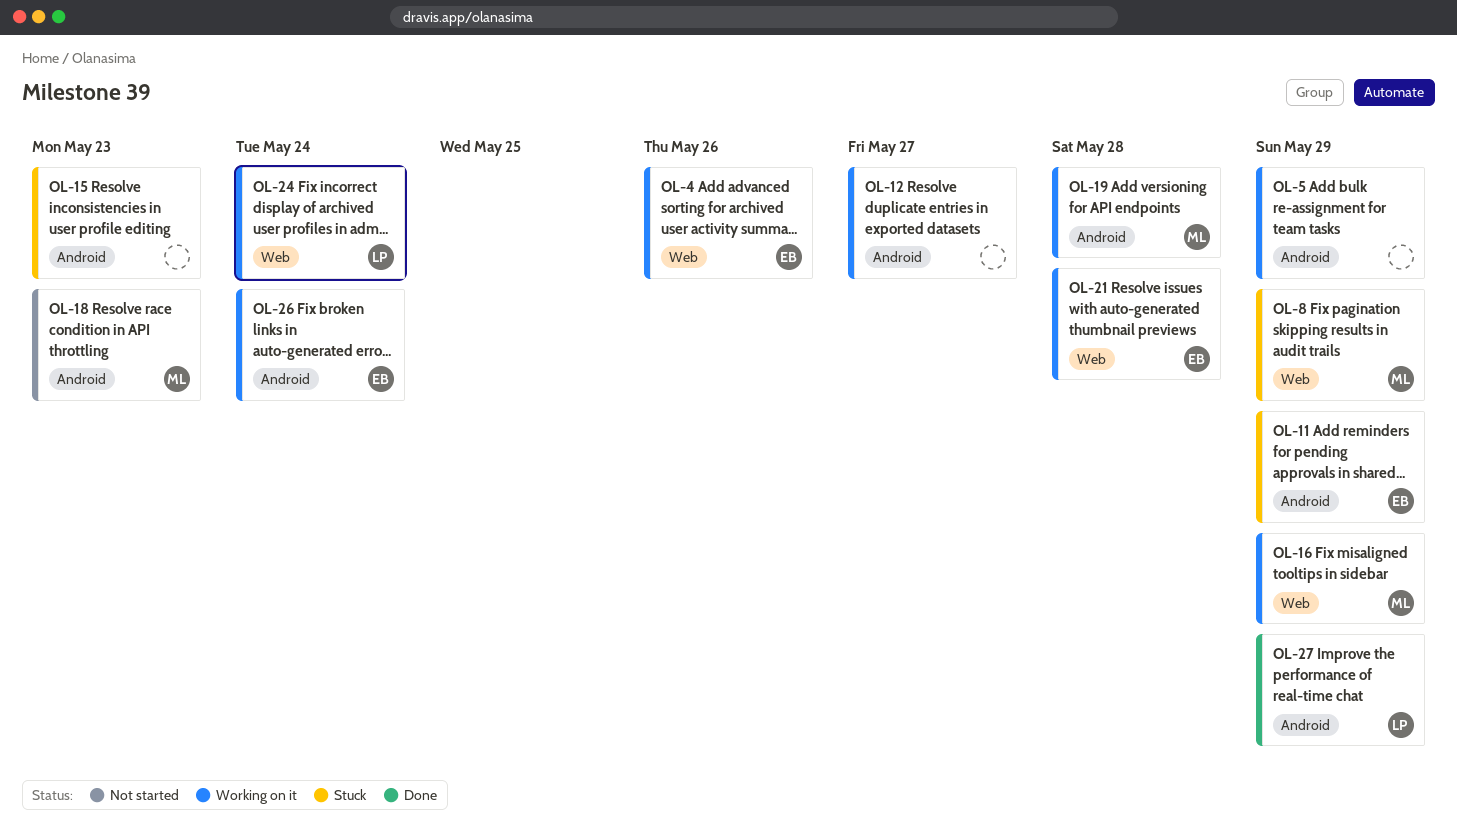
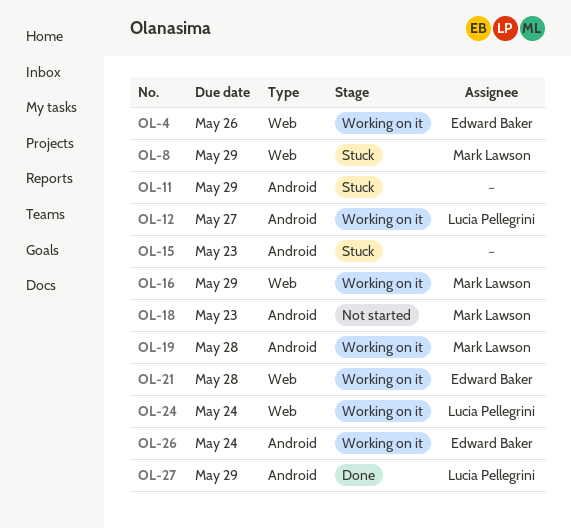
OL-5: present -> none
OL-11, owner: Edward Baker -> none
OL-12, owner: none -> Lucia Pellegrini

